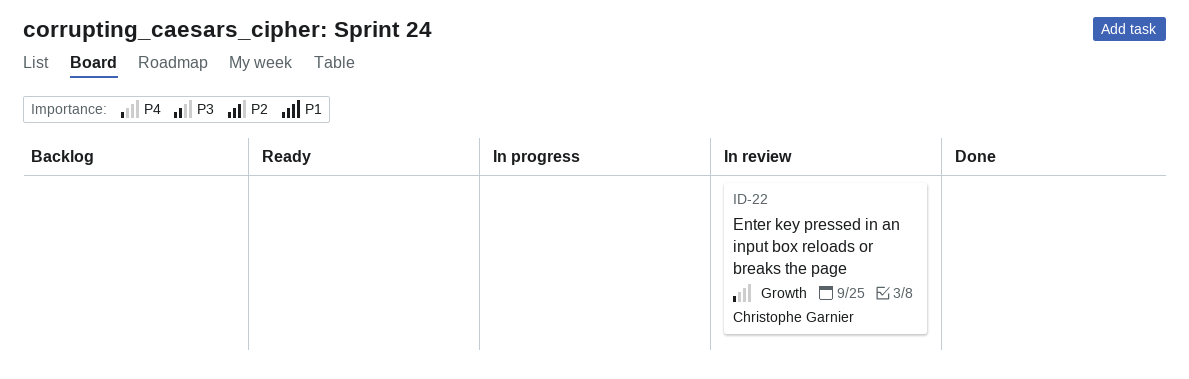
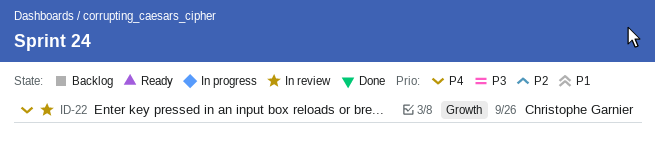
ID-22, due: Sep 25 -> Sep 26

